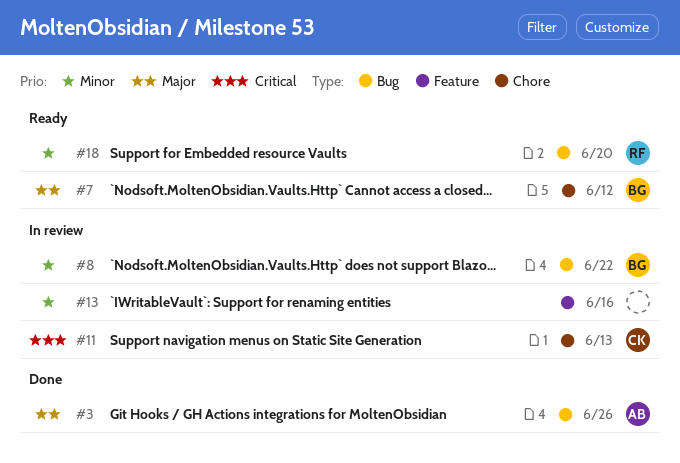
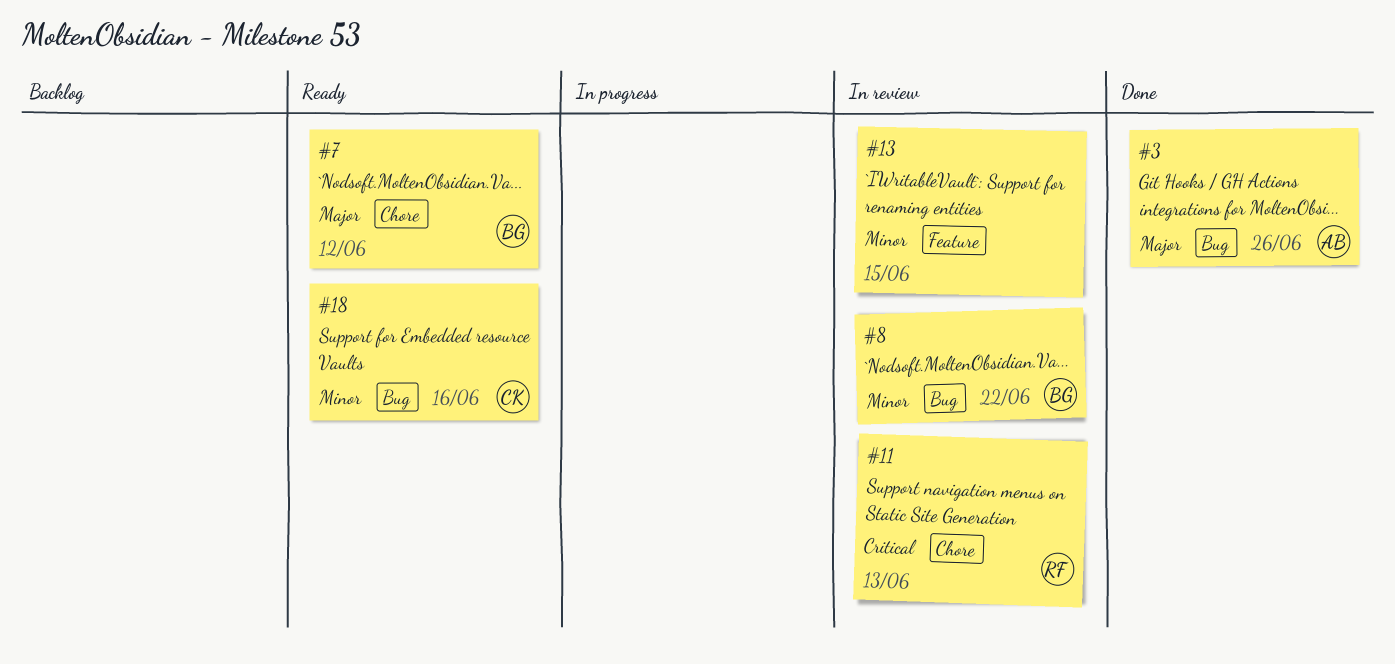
#11, owner: CK -> RF
#13, due: Jun 16 -> Jun 15
#18, owner: RF -> CK
#18, due: Jun 20 -> Jun 16

